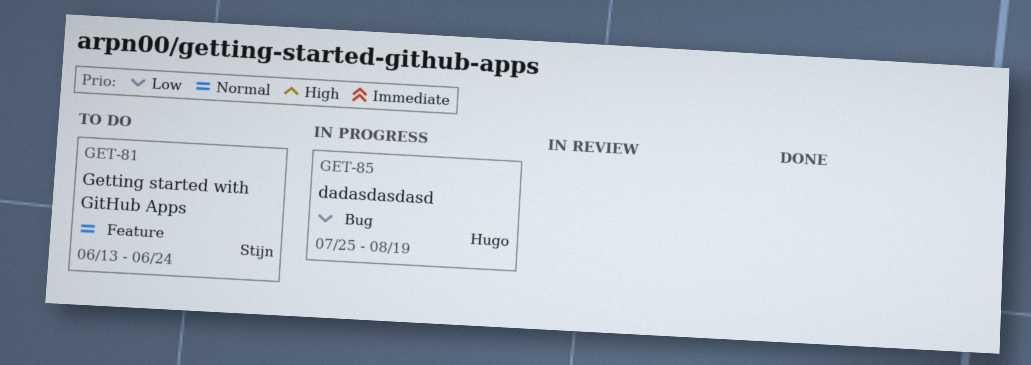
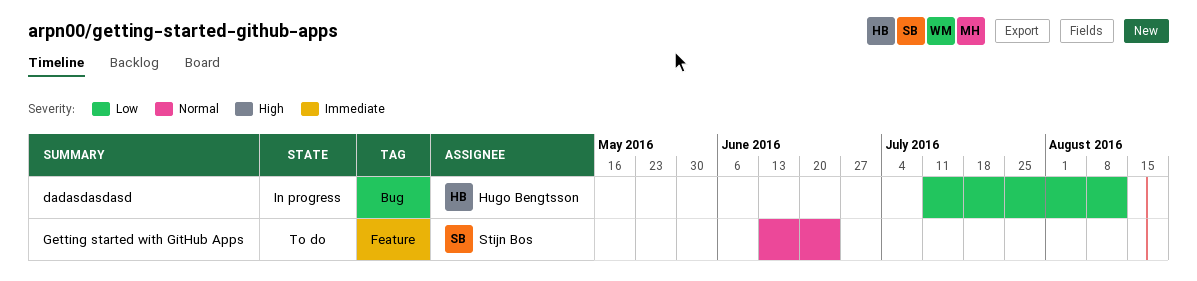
dadasdasdasd, start: Jul 25 -> Jul 11
dadasdasdasd, due: Aug 19 -> Aug 12

